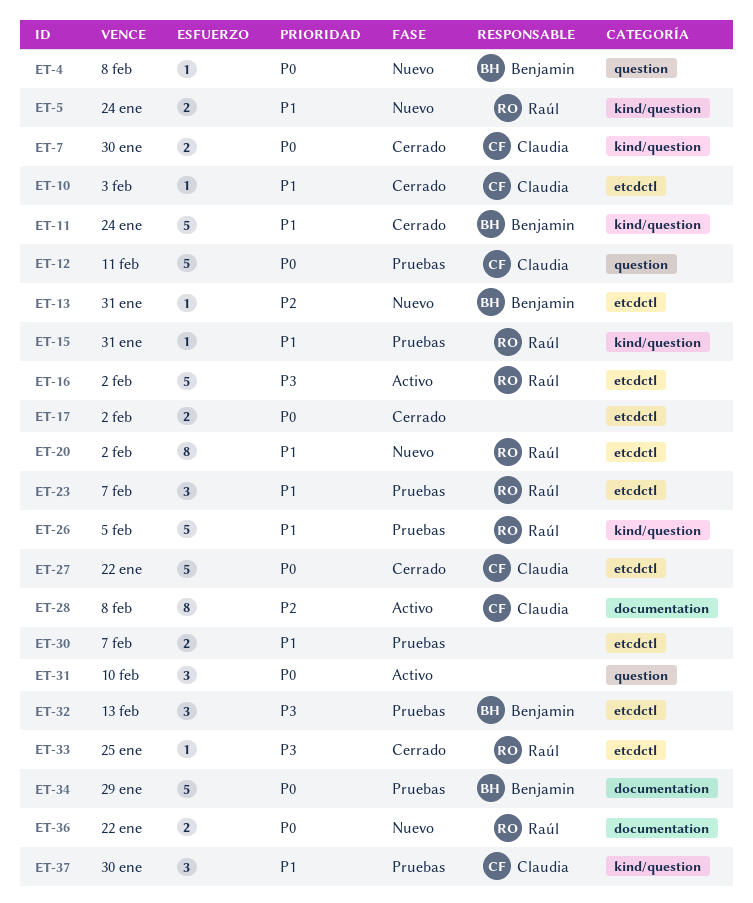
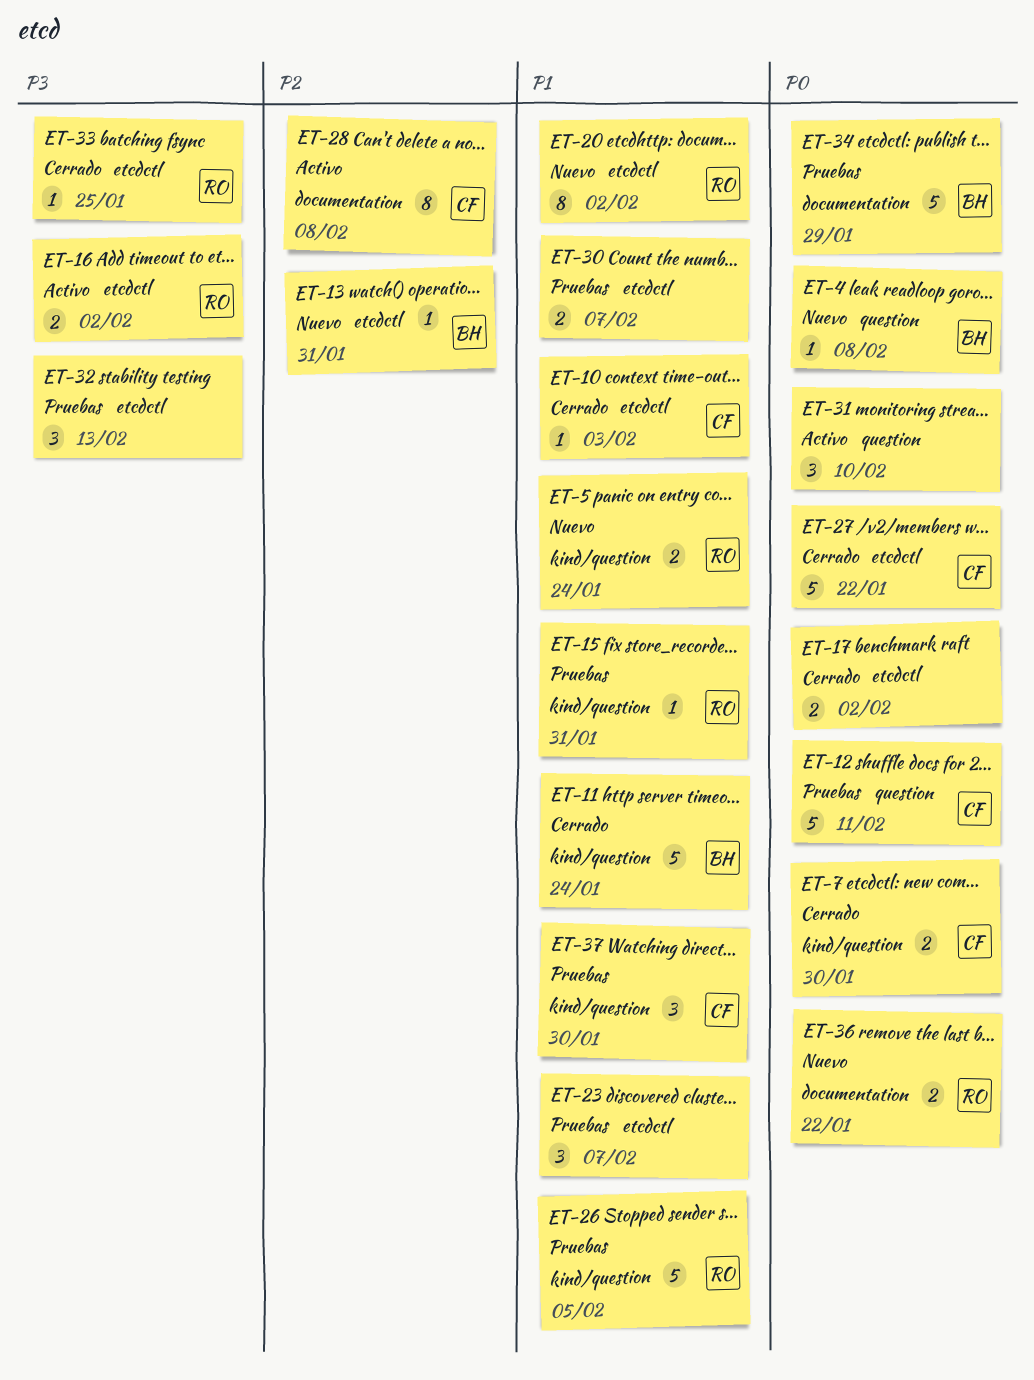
ET-16, estimate: 5 -> 2
ET-23, owner: Raúl -> none
ET-32, owner: Benjamin -> none

